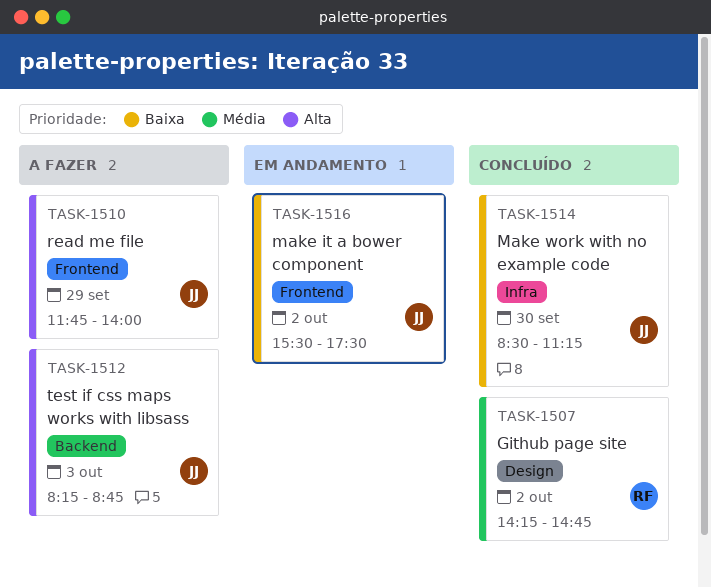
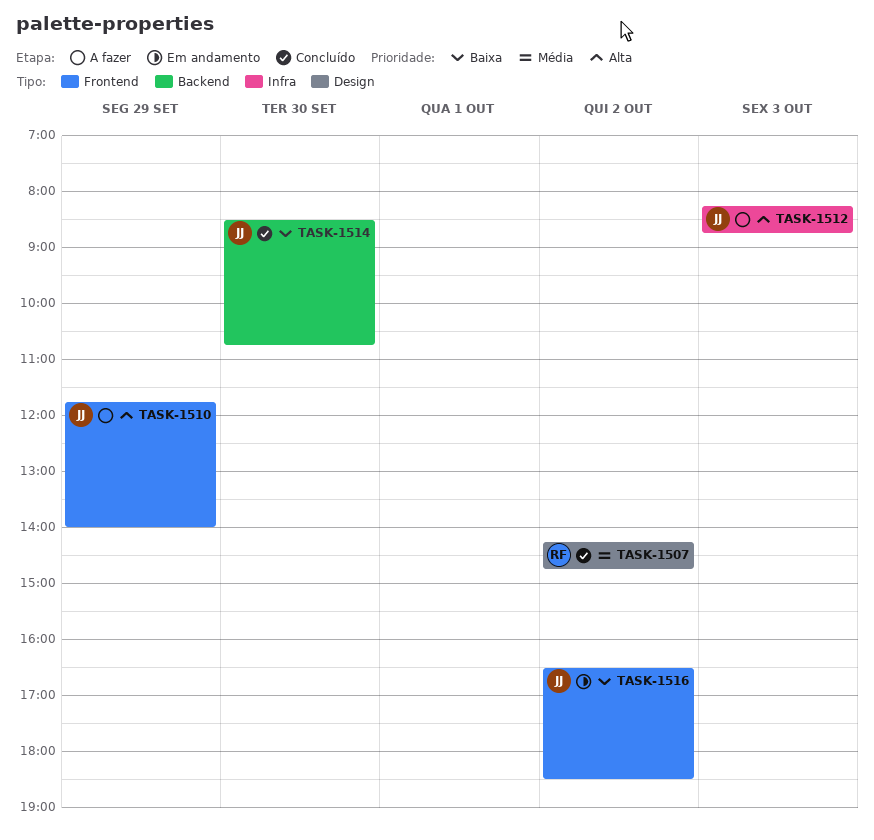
TASK-1512, label: Backend -> Infra
TASK-1514, label: Infra -> Backend
TASK-1514, ends: 11:15 -> 10:45
TASK-1516, begins: 15:30 -> 16:30
TASK-1516, ends: 17:30 -> 18:30

